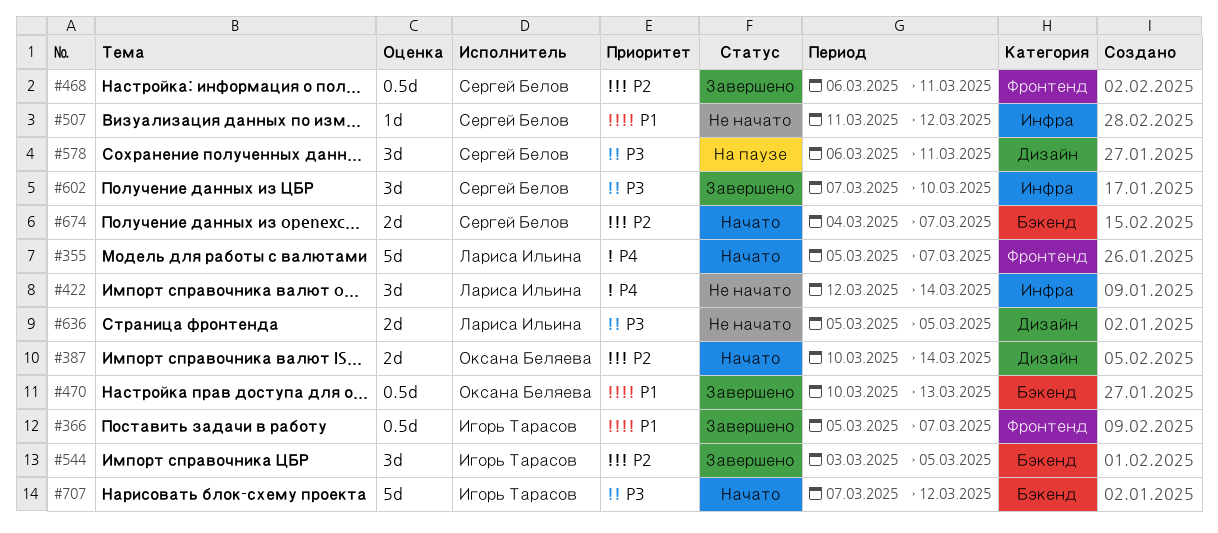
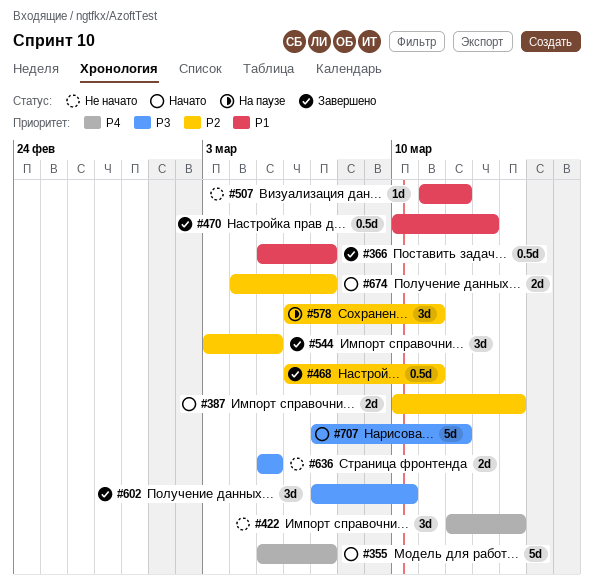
#578, priority: P3 -> P2

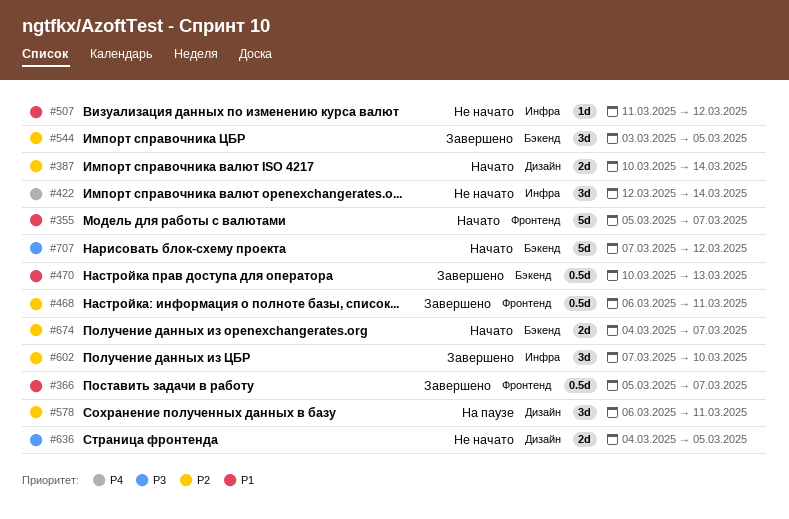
#355, priority: P4 -> P1
#602, priority: P3 -> P2
#636, start: Mar 5 -> Mar 4

